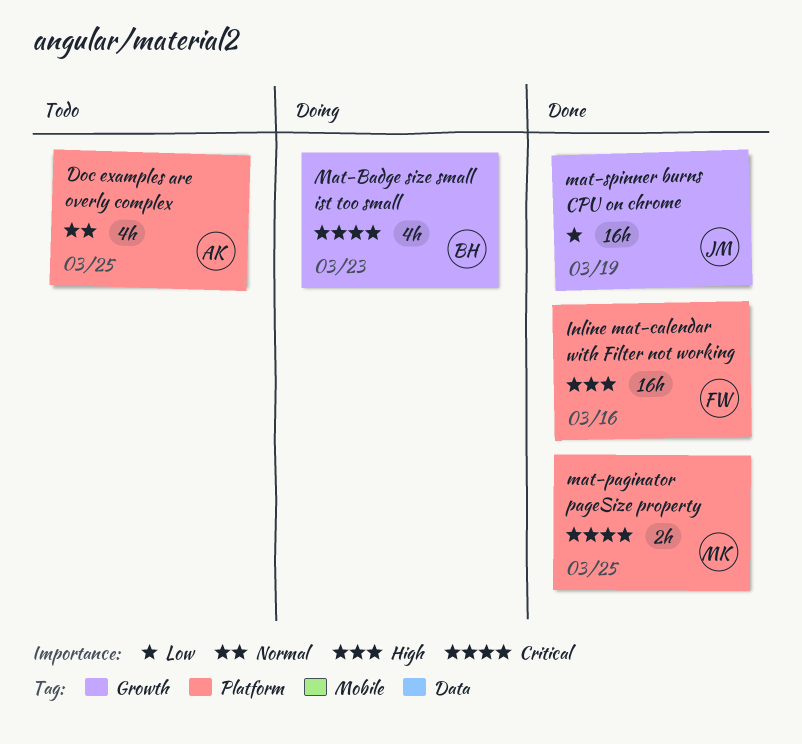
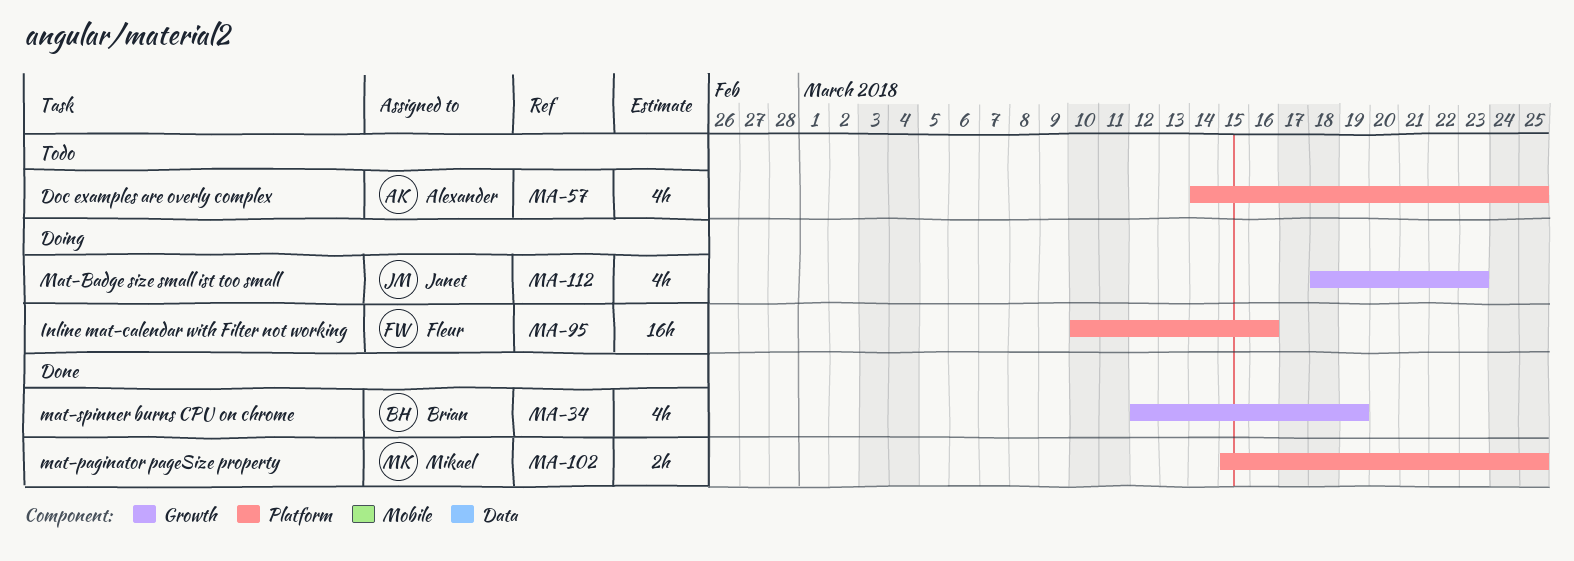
Inline mat-calendar with Filter not working, status: Done -> Doing
Mat-Badge size small ist too small, owner: Brian -> Janet
mat-spinner burns CPU on chrome, owner: Janet -> Brian
mat-spinner burns CPU on chrome, estimate: 16h -> 4h

